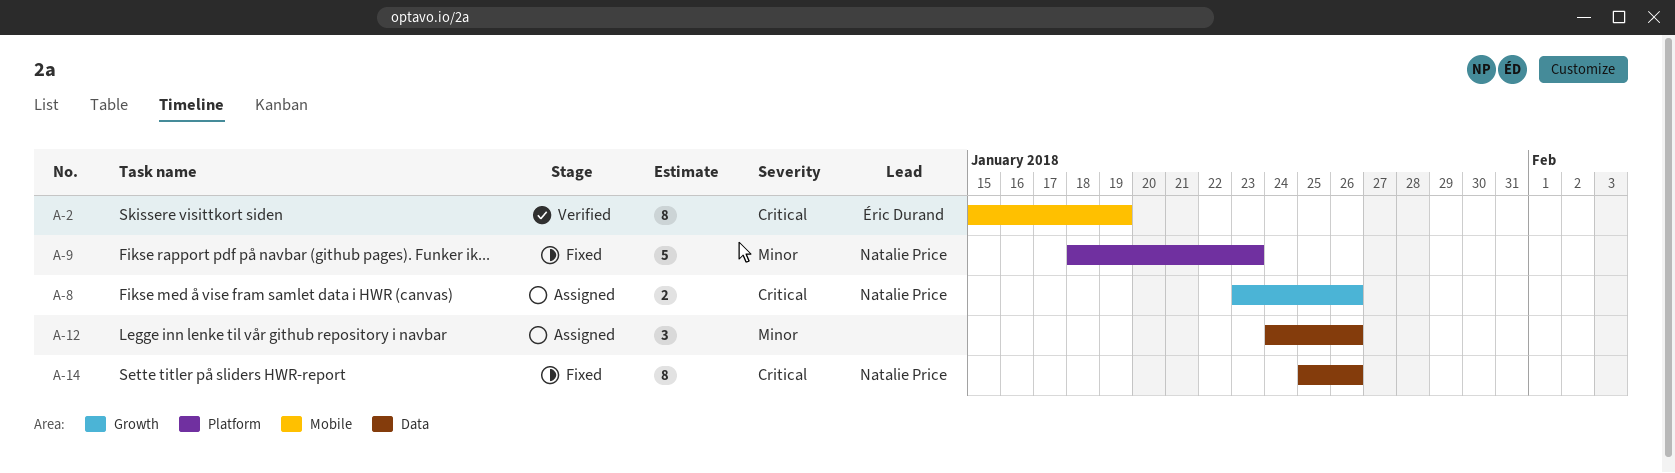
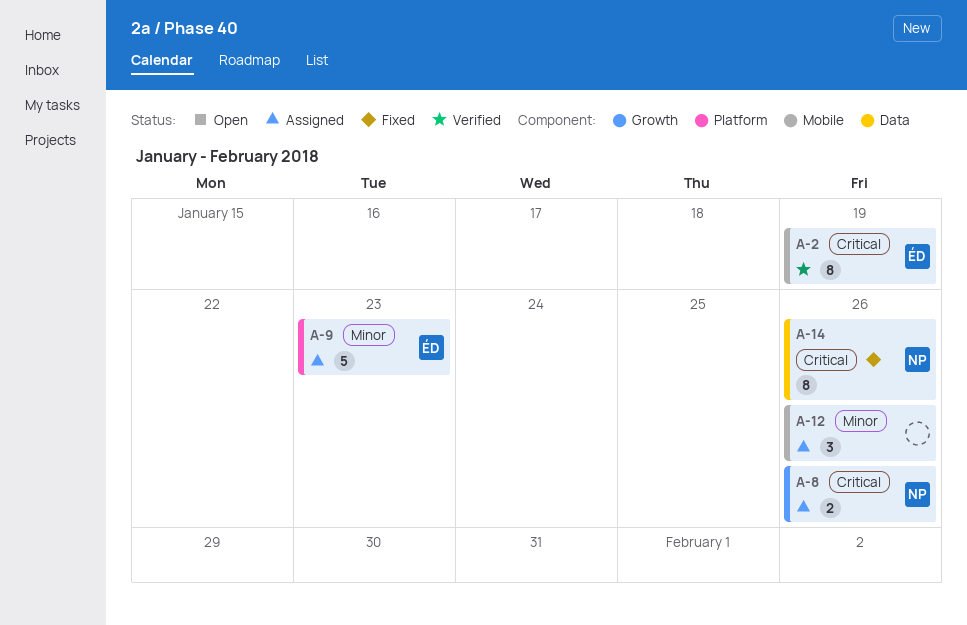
A-9, status: Fixed -> Assigned
A-9, owner: Natalie Price -> Éric Durand
A-12, label: Data -> Mobile

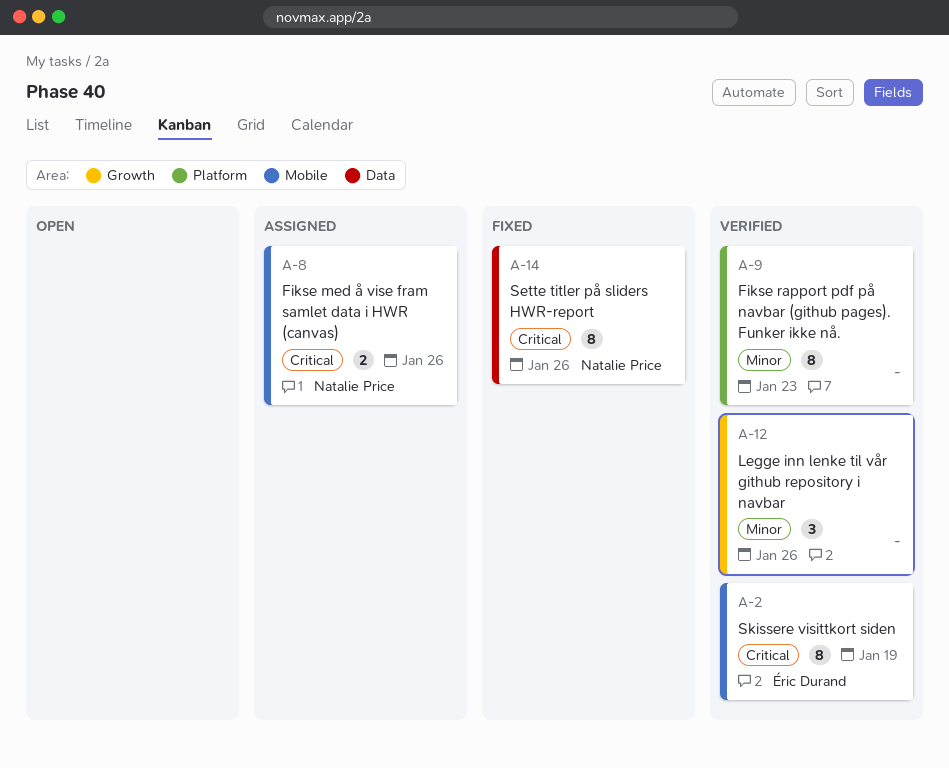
A-8, label: Growth -> Mobile
A-9, status: Assigned -> Verified
A-9, owner: Éric Durand -> none
A-9, estimate: 5 -> 8
A-12, status: Assigned -> Verified
A-12, label: Mobile -> Growth

